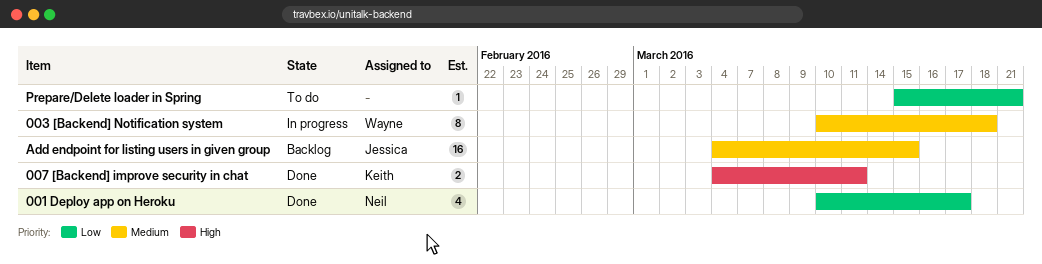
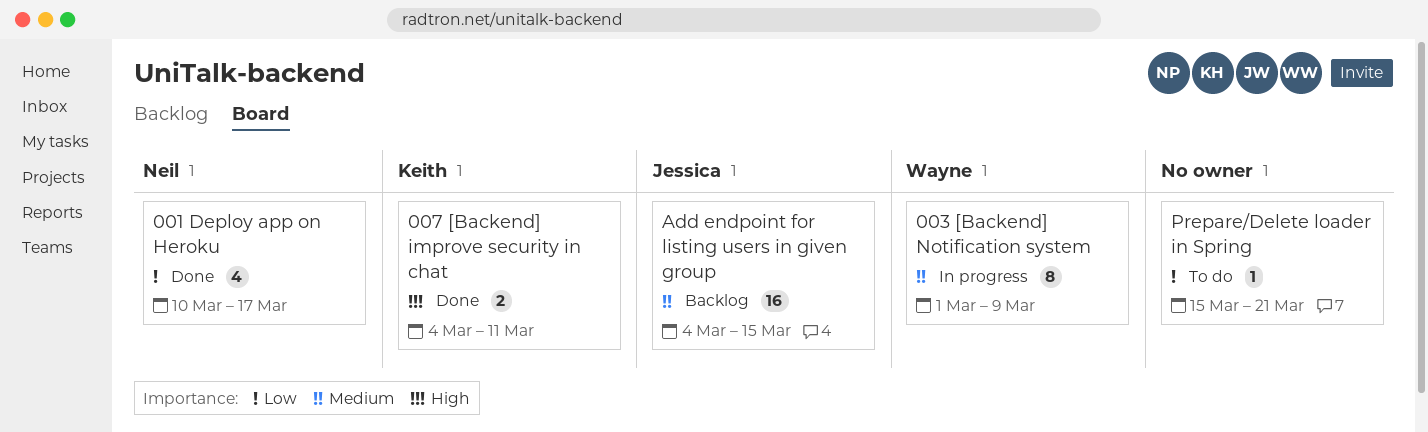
003 [Backend] Notification system, start: Mar 10 -> Mar 1
003 [Backend] Notification system, due: Mar 18 -> Mar 9

